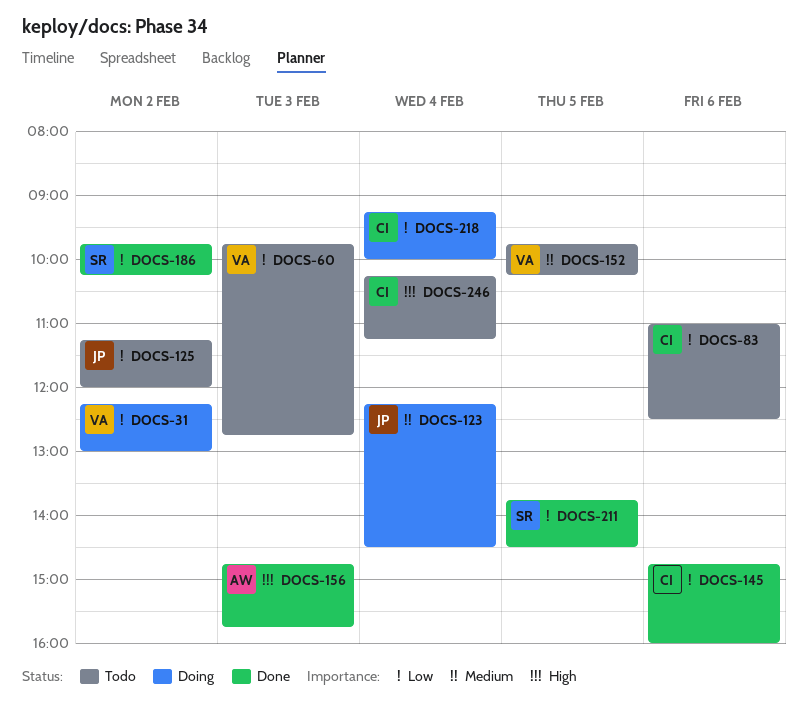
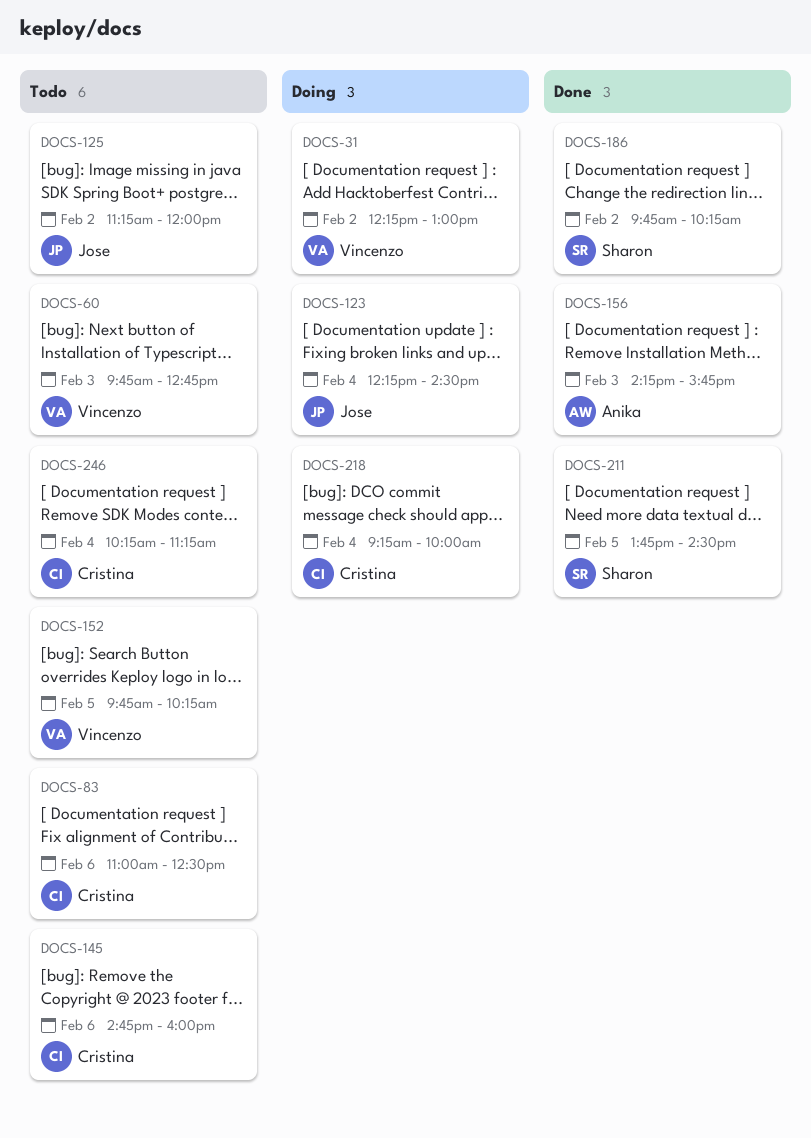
DOCS-145, status: Done -> Todo
DOCS-156, begins: 14:45 -> 14:15

